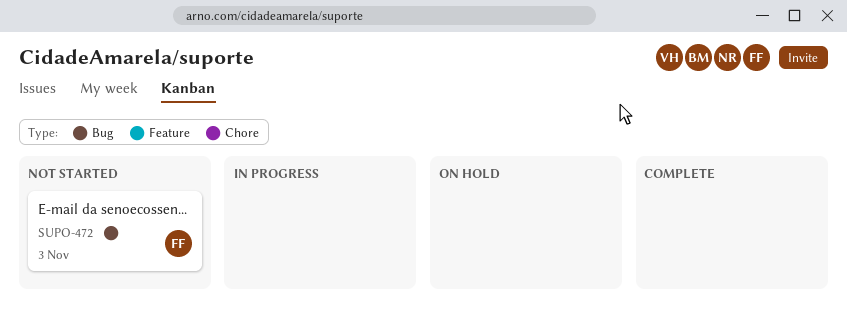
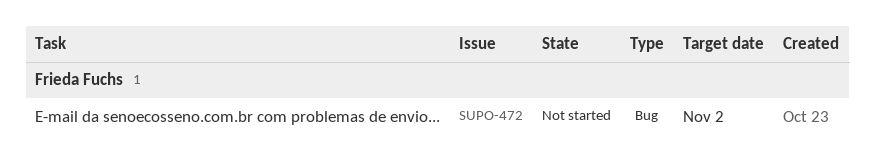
SUPO-472, due: Nov 3 -> Nov 2

